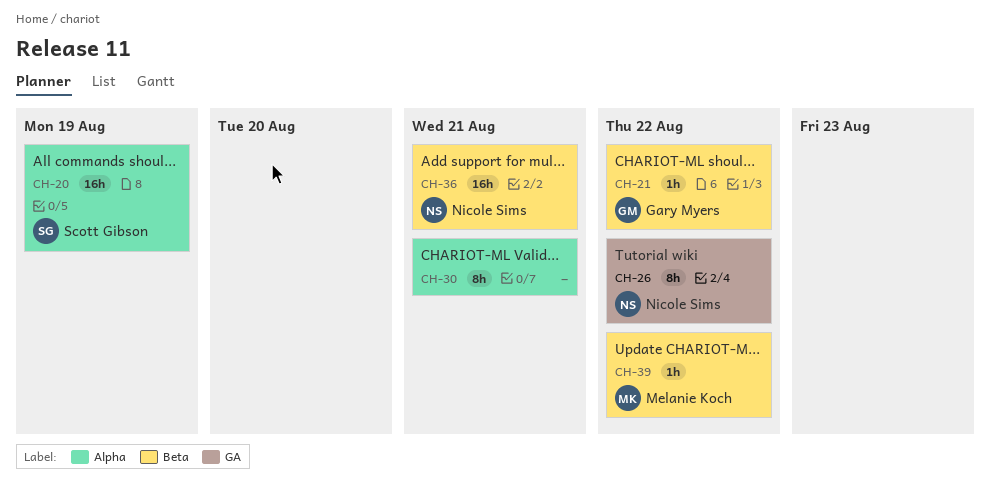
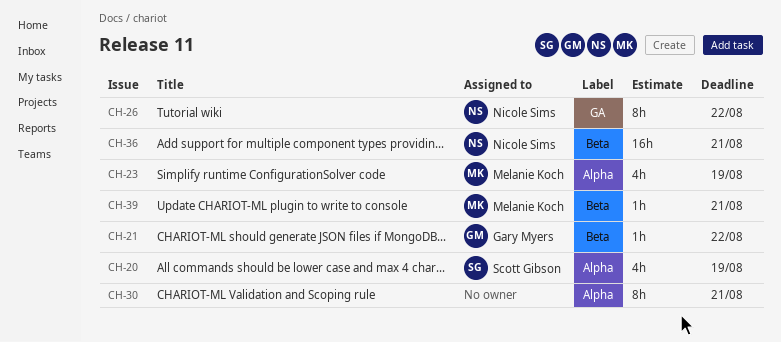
CH-20, estimate: 16h -> 4h
CH-23: none -> present
CH-39, due: Aug 22 -> Aug 21

